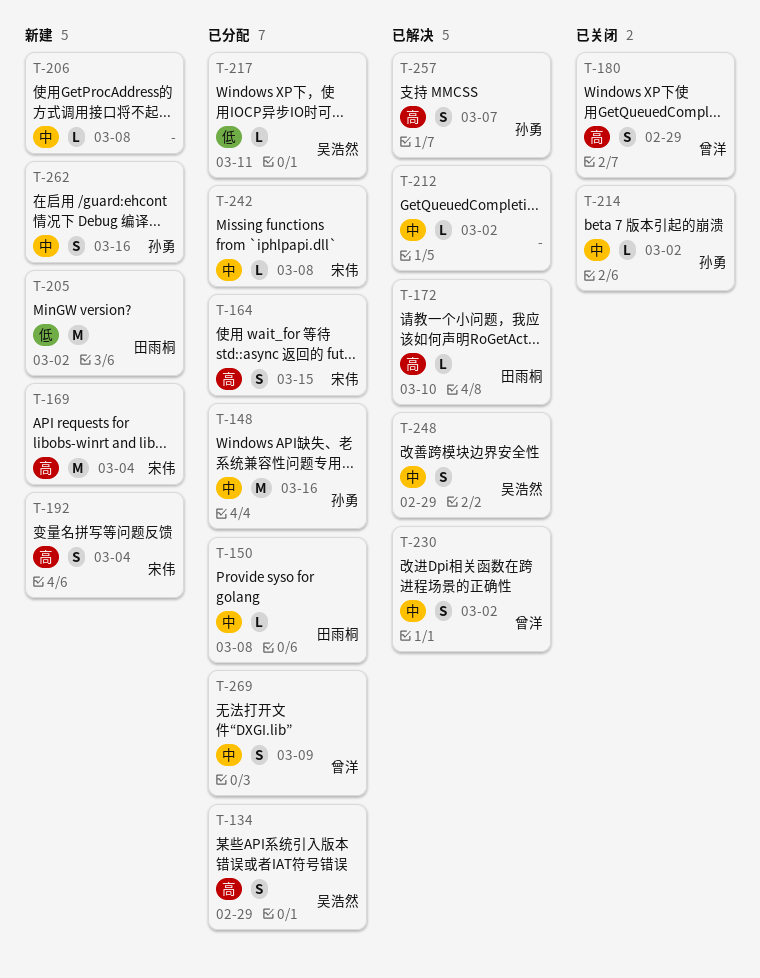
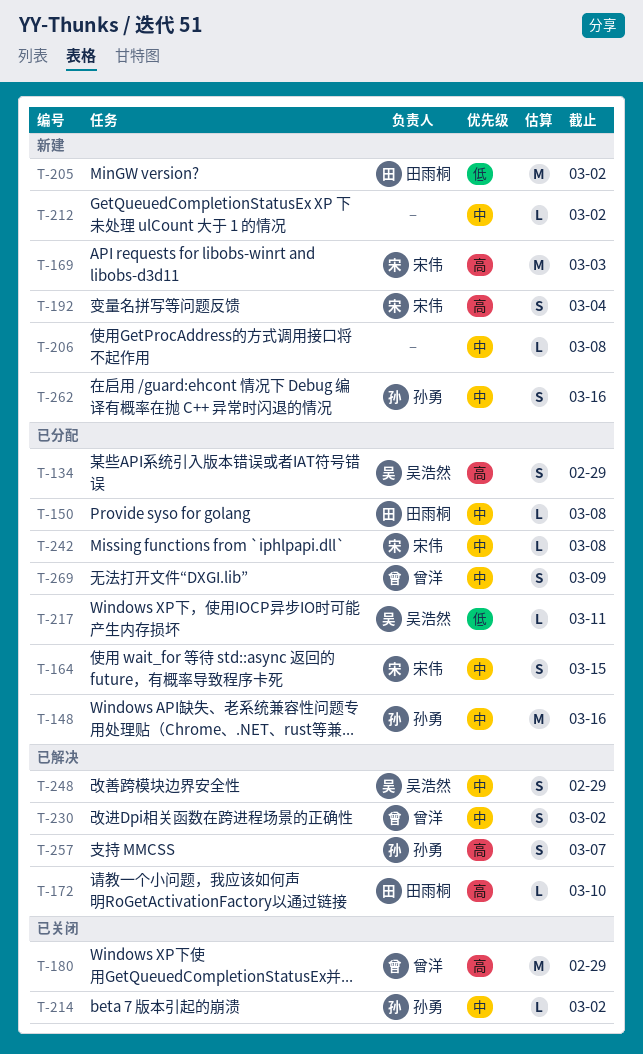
T-164, priority: 高 -> 中
T-169, due: Mar 4 -> Mar 3
T-180, estimate: S -> M
T-212, status: 已解决 -> 新建

